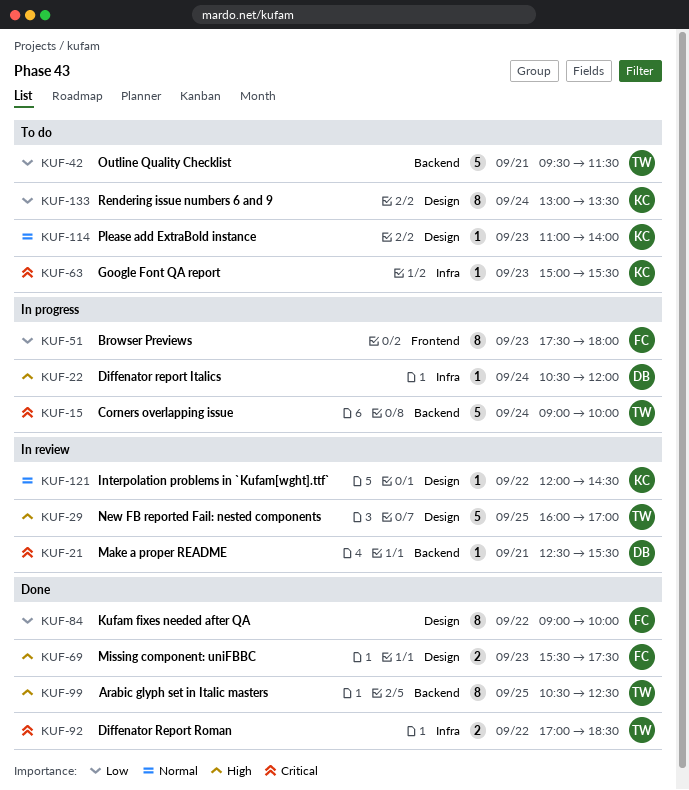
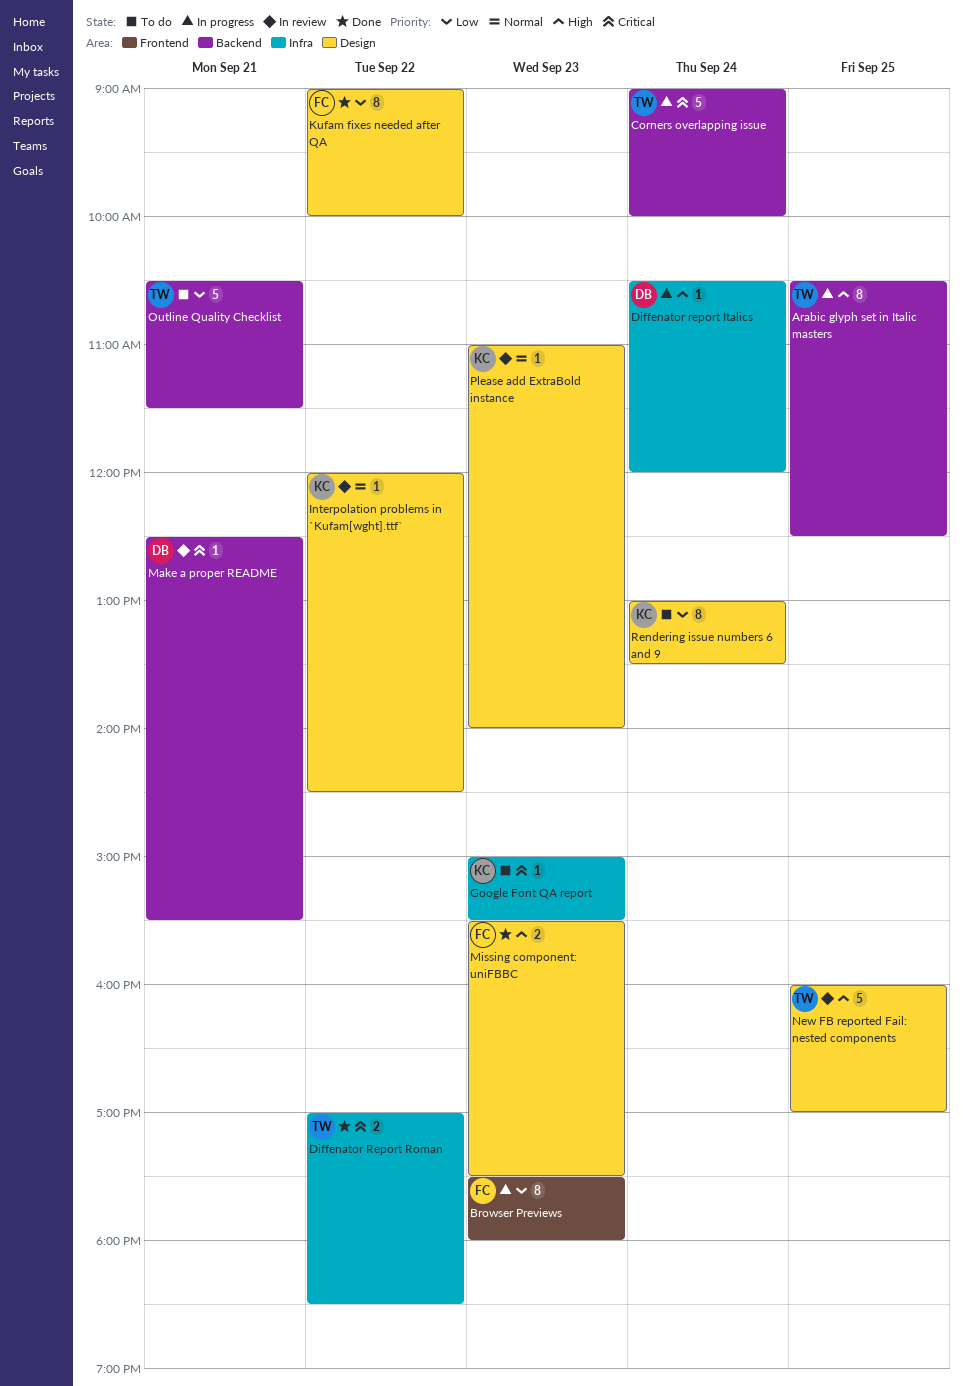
Arabic glyph set in Italic masters, status: Done -> In progress
Outline Quality Checklist, begins: 09:30 -> 10:30
Please add ExtraBold instance, status: To do -> In review

